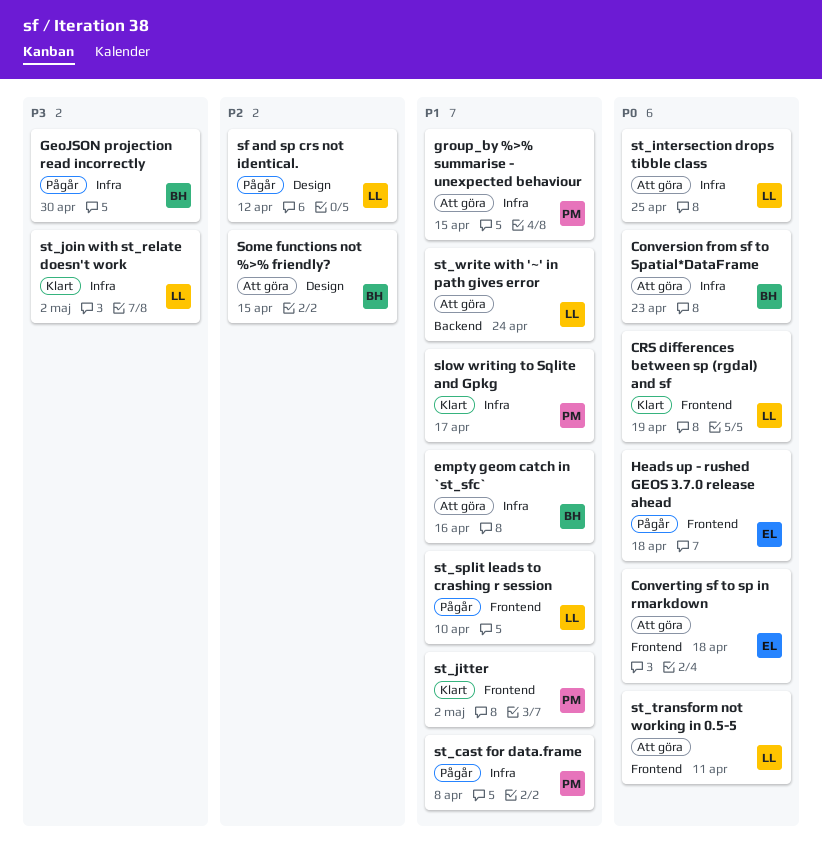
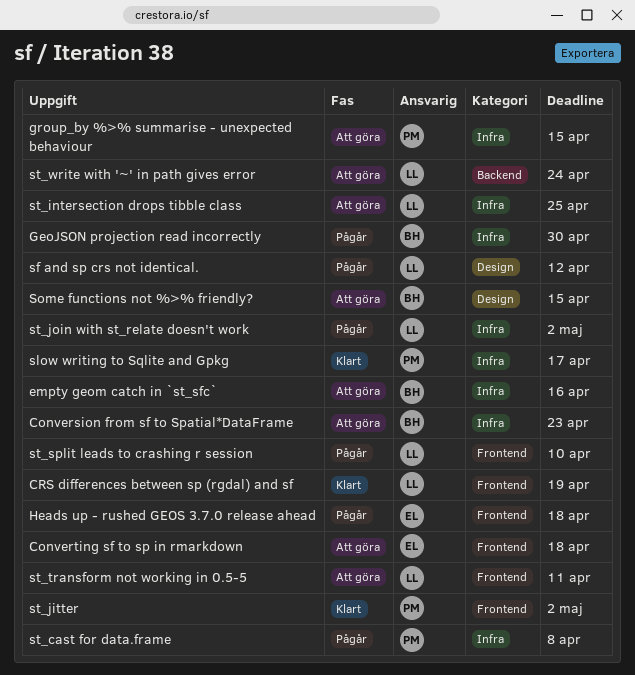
st_join with st_relate doesn't work, status: Klart -> Pågår

